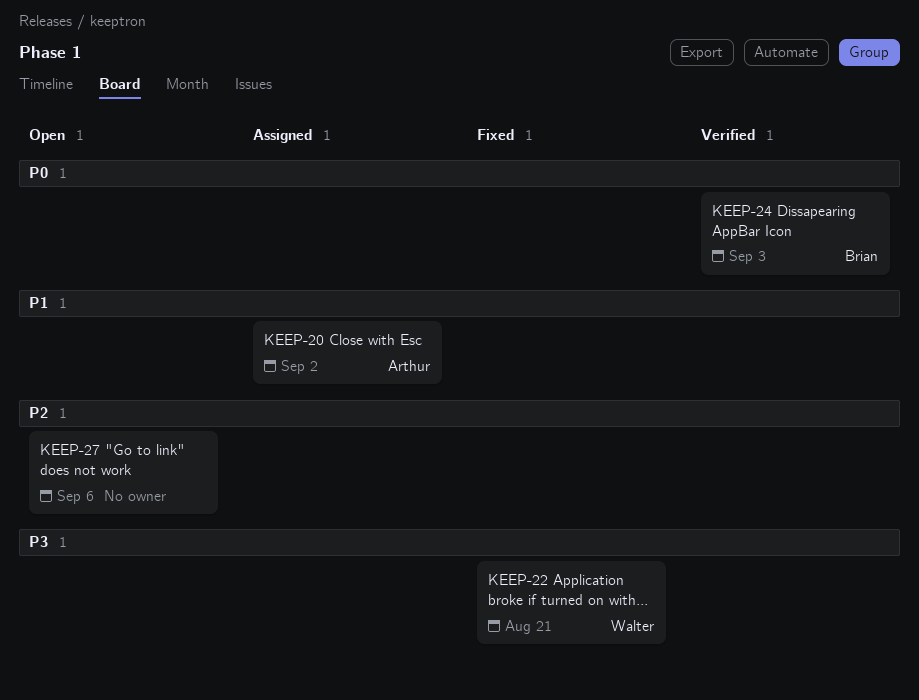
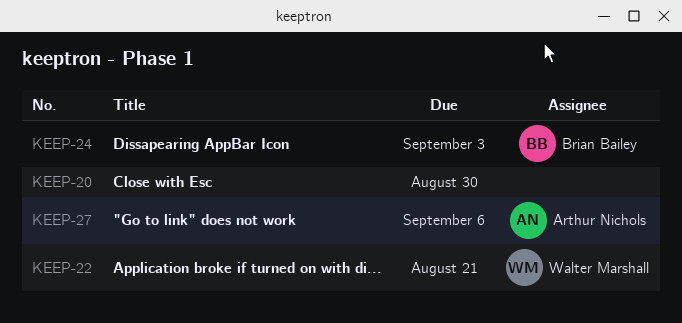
KEEP-20, owner: Arthur Nichols -> none
KEEP-20, due: Sep 2 -> Aug 30
KEEP-27, owner: none -> Arthur Nichols

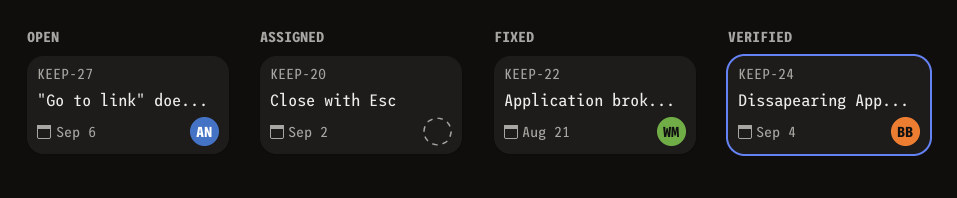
KEEP-20, due: Aug 30 -> Sep 2
KEEP-24, due: Sep 3 -> Sep 4

